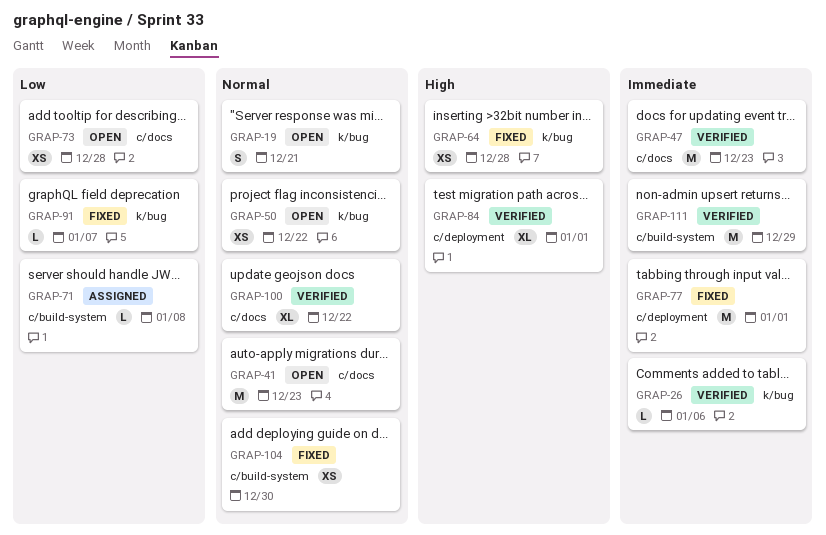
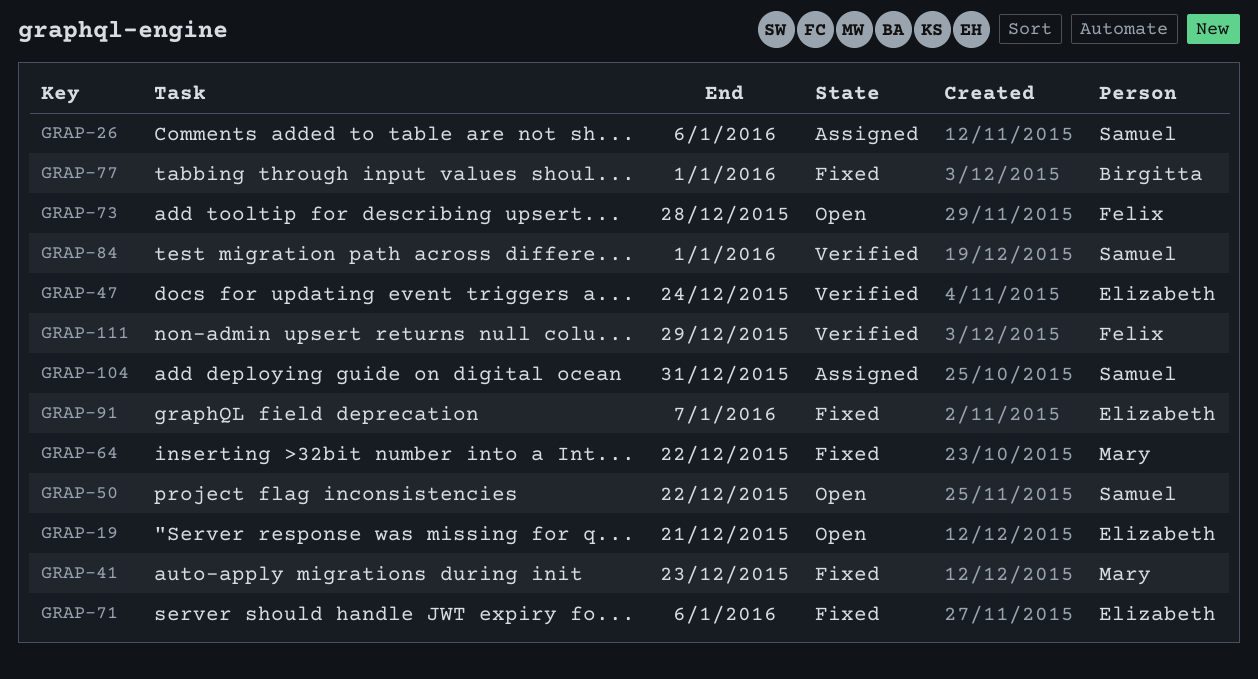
GRAP-26, status: Verified -> Assigned
GRAP-41, status: Open -> Fixed
GRAP-47, due: Dec 23 -> Dec 24
GRAP-64, due: Dec 28 -> Dec 22
GRAP-71, status: Assigned -> Fixed
GRAP-71, due: Jan 8 -> Jan 6
GRAP-100: present -> none
GRAP-104, status: Fixed -> Assigned
GRAP-104, due: Dec 30 -> Dec 31

